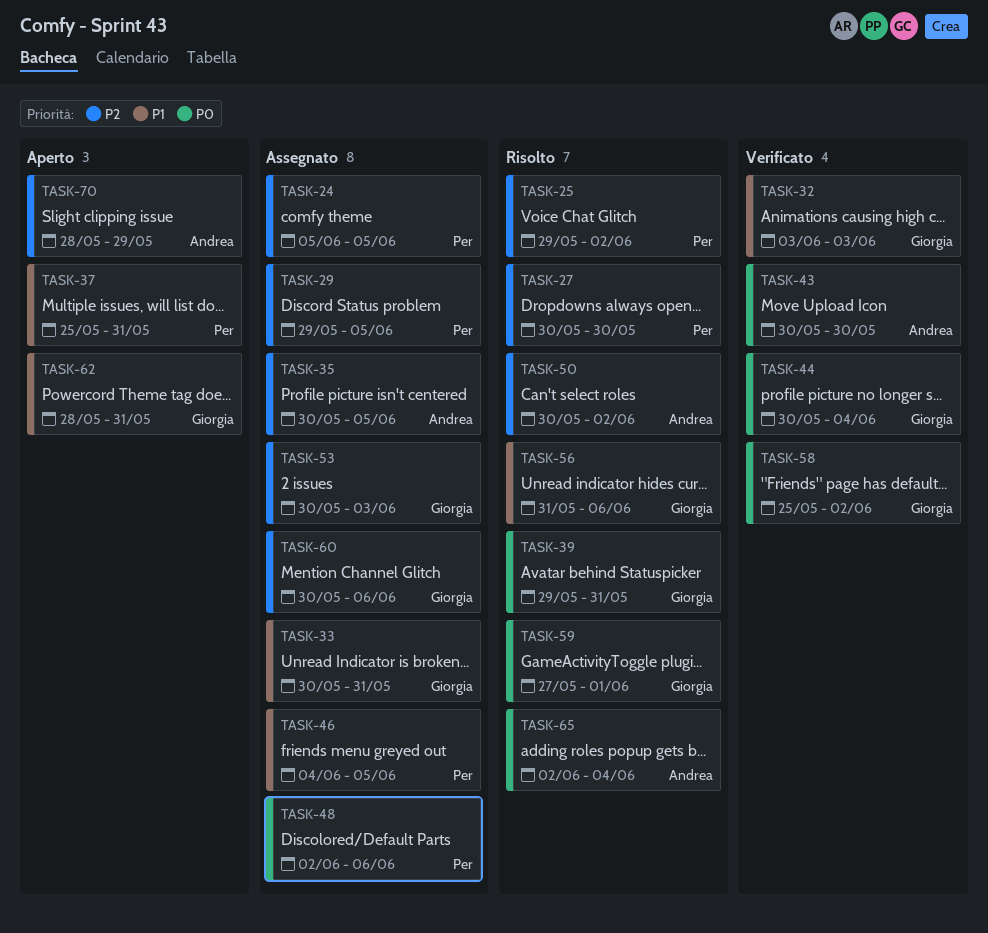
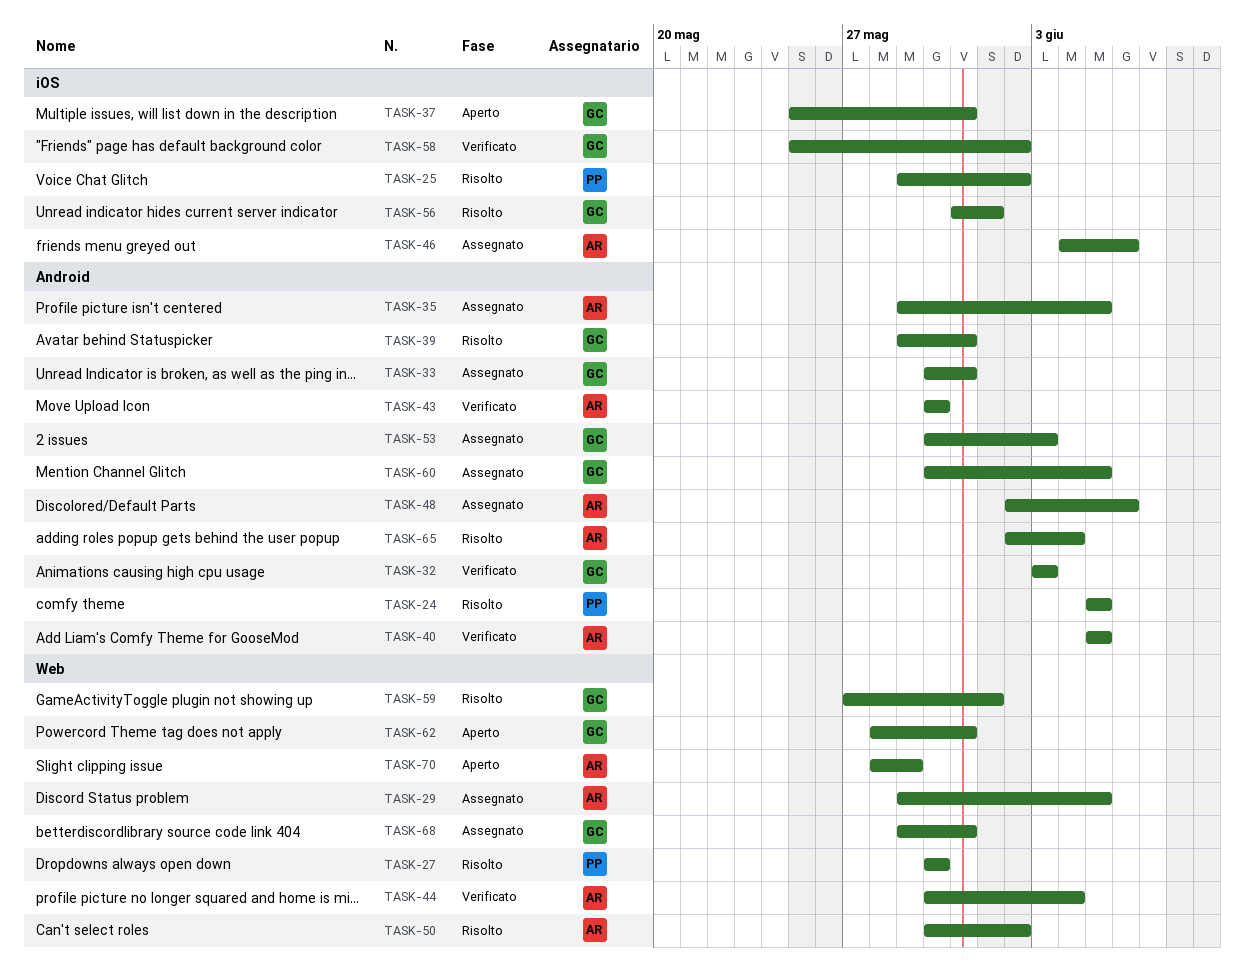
TASK-24, status: Assegnato -> Risolto
TASK-29, owner: Per -> Andrea
TASK-35, start: May 30 -> May 29
TASK-37, owner: Per -> Giorgia
TASK-40: none -> present
TASK-44, owner: Giorgia -> Andrea
TASK-46, owner: Per -> Andrea
TASK-46, due: Jun 5 -> Jun 6
TASK-48, owner: Per -> Andrea
TASK-56, due: Jun 6 -> Jun 1
TASK-60, due: Jun 6 -> Jun 5
TASK-68: none -> present

